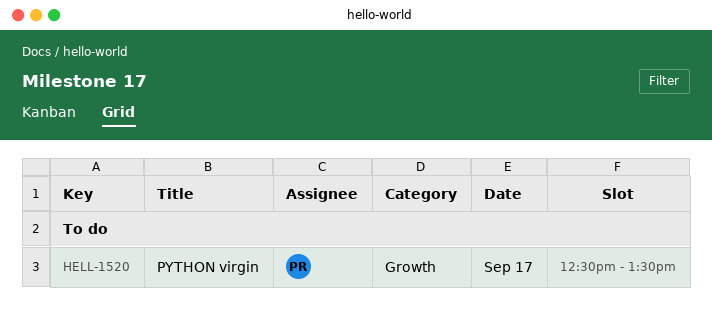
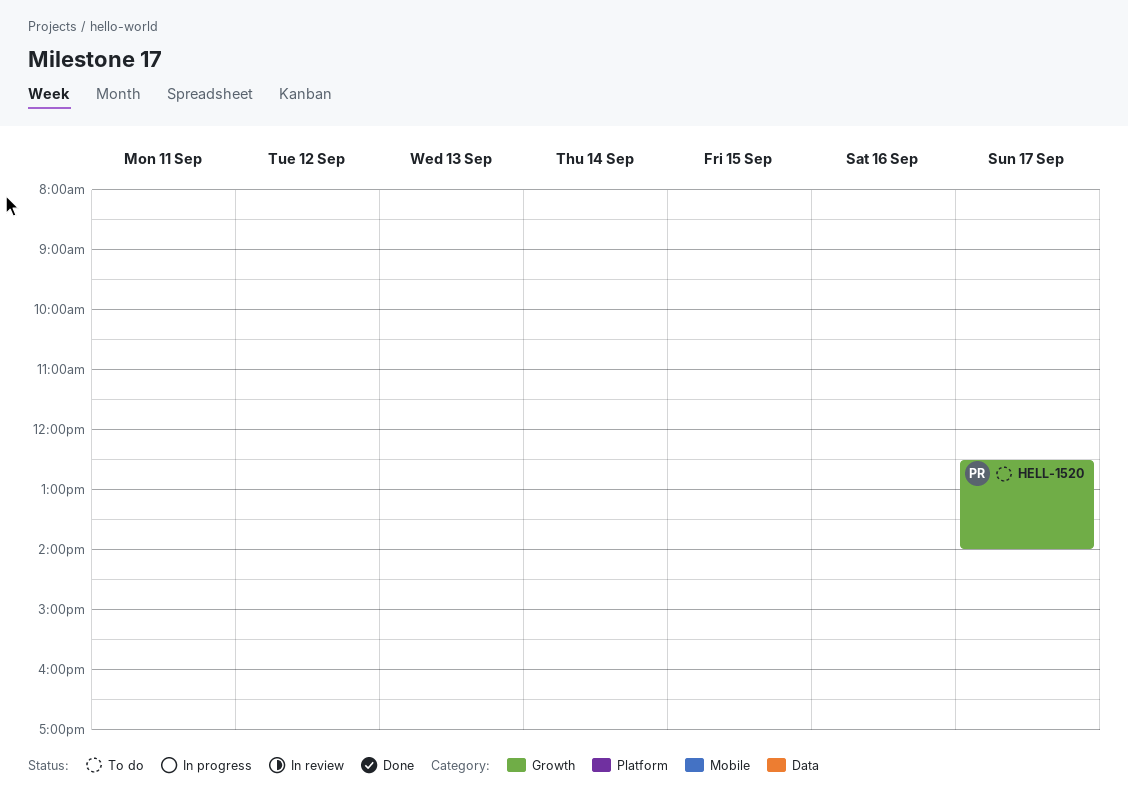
HELL-1520, ends: 13:30 -> 14:00

